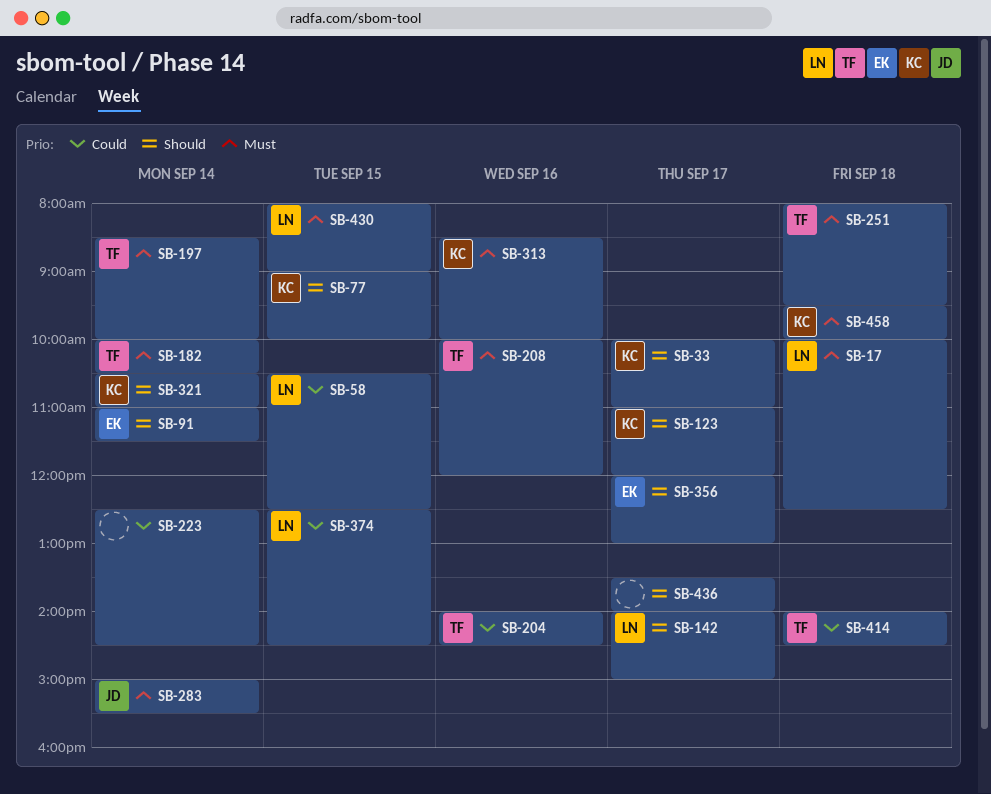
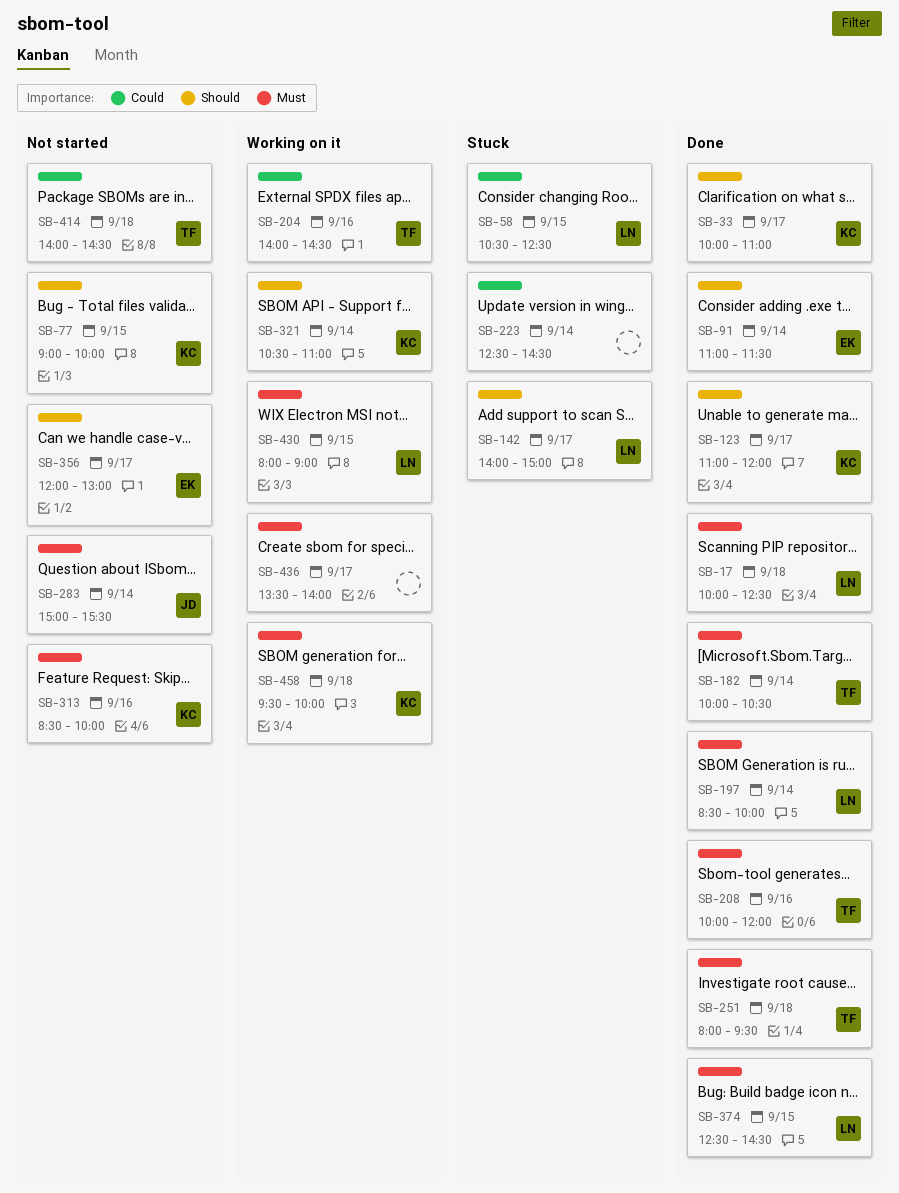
SB-197, owner: TF -> LN
SB-374, priority: Could -> Must
SB-436, priority: Should -> Must

